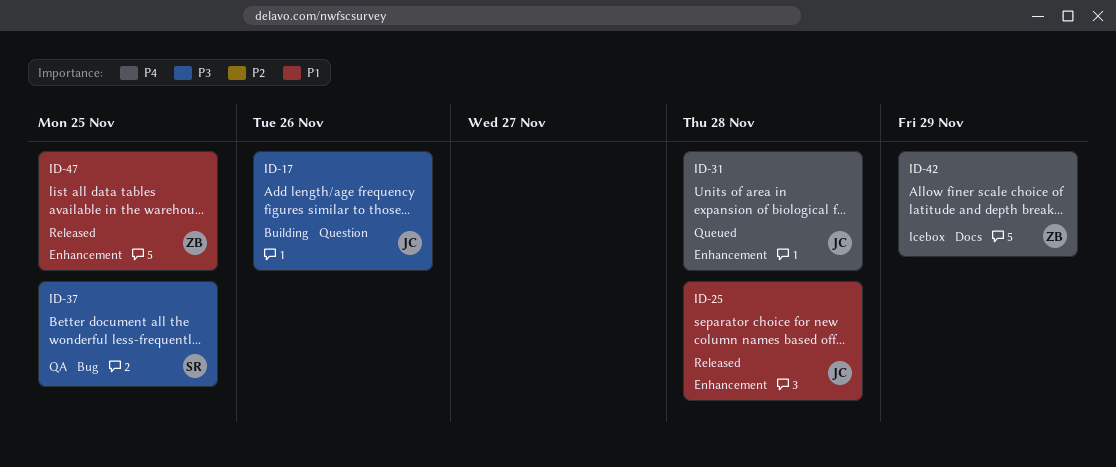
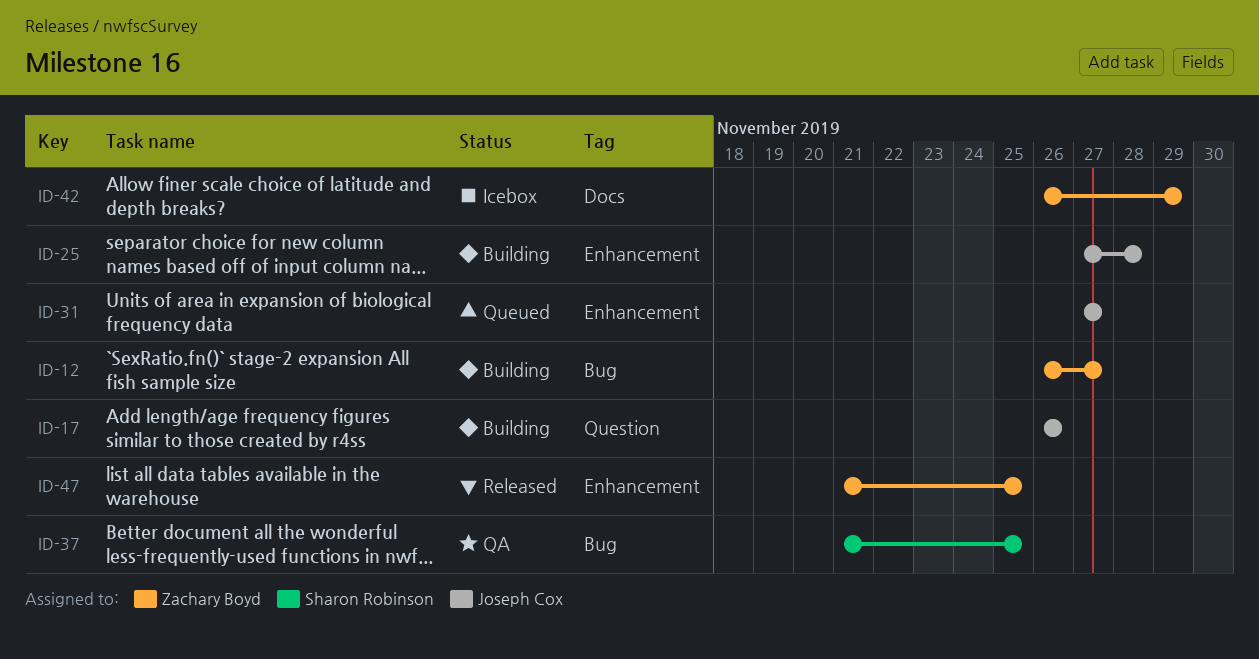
ID-12: none -> present
ID-25, status: Released -> Building
ID-31, due: Nov 28 -> Nov 27

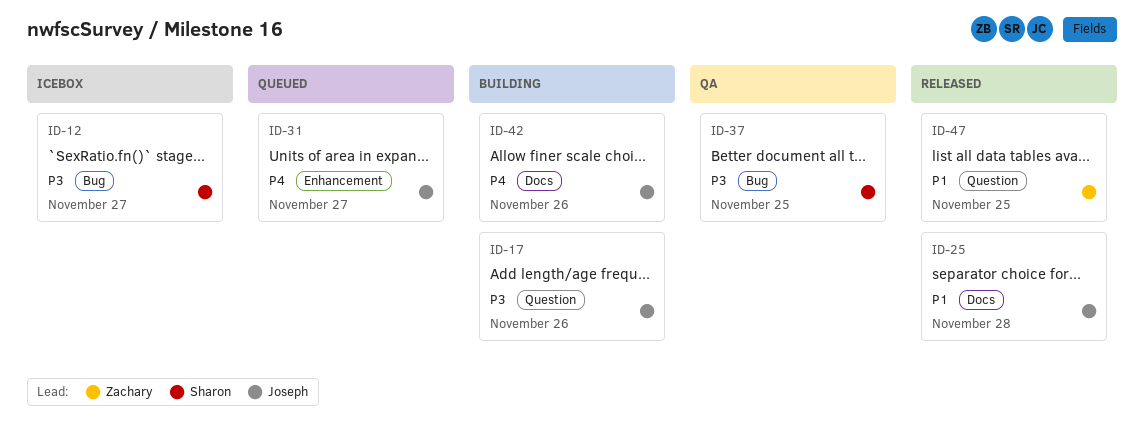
ID-12, status: Building -> Icebox
ID-12, owner: Zachary Boyd -> Sharon Robinson
ID-25, status: Building -> Released
ID-25, label: Enhancement -> Docs
ID-42, status: Icebox -> Building
ID-42, owner: Zachary Boyd -> Joseph Cox
ID-42, due: Nov 29 -> Nov 26
ID-47, label: Enhancement -> Question

